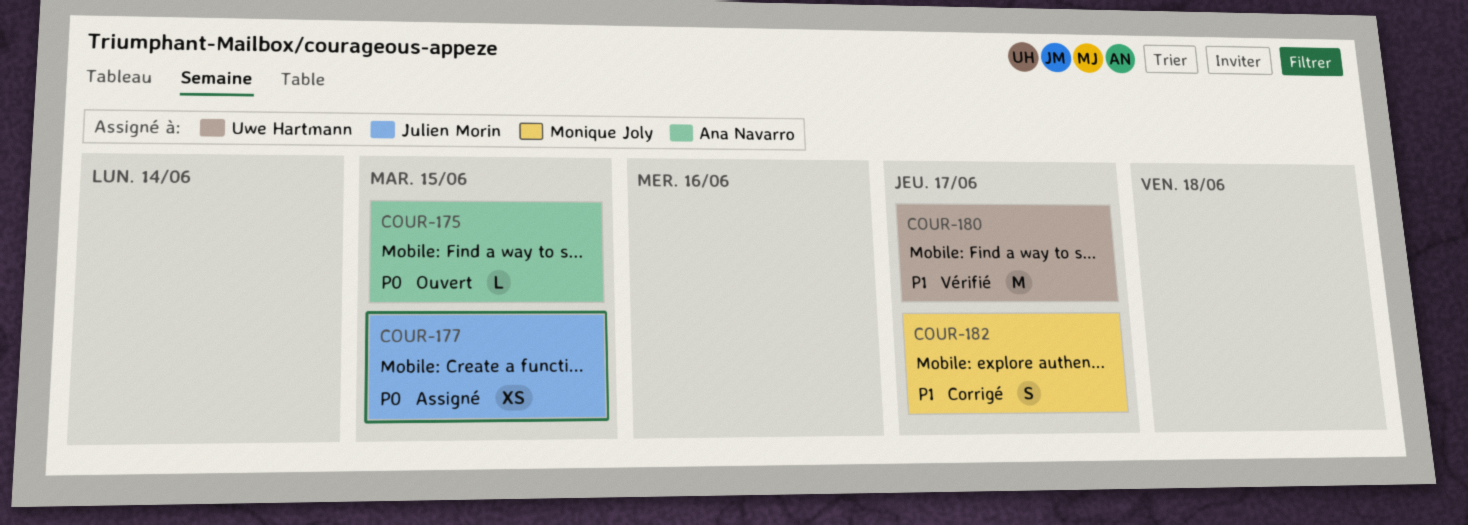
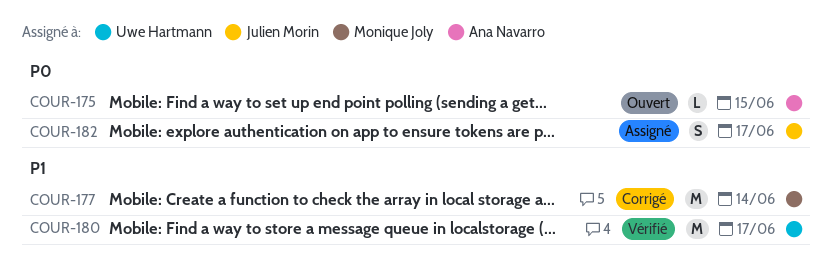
COUR-177, status: Assigné -> Corrigé
COUR-177, owner: Julien Morin -> Monique Joly
COUR-177, priority: P0 -> P1
COUR-177, estimate: XS -> M
COUR-177, due: Jun 15 -> Jun 14
COUR-182, status: Corrigé -> Assigné
COUR-182, owner: Monique Joly -> Julien Morin
COUR-182, priority: P1 -> P0

